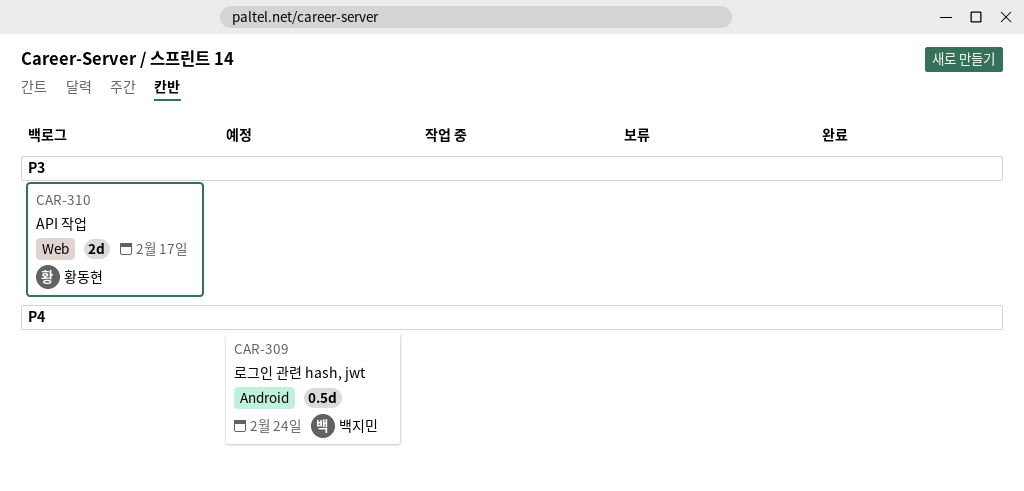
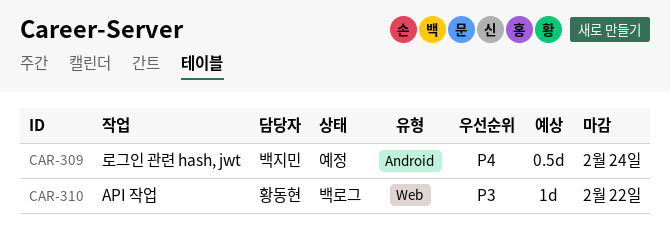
CAR-310, estimate: 2d -> 1d
CAR-310, due: Feb 17 -> Feb 22

